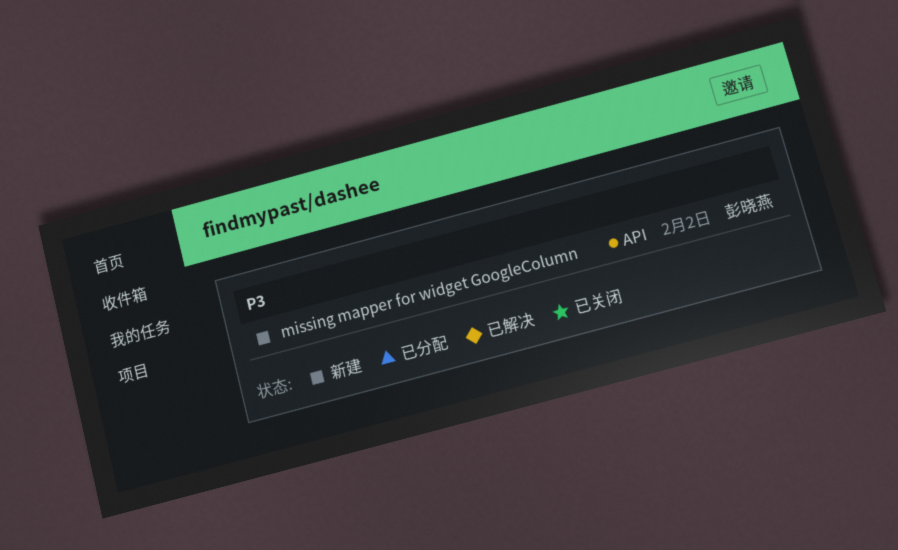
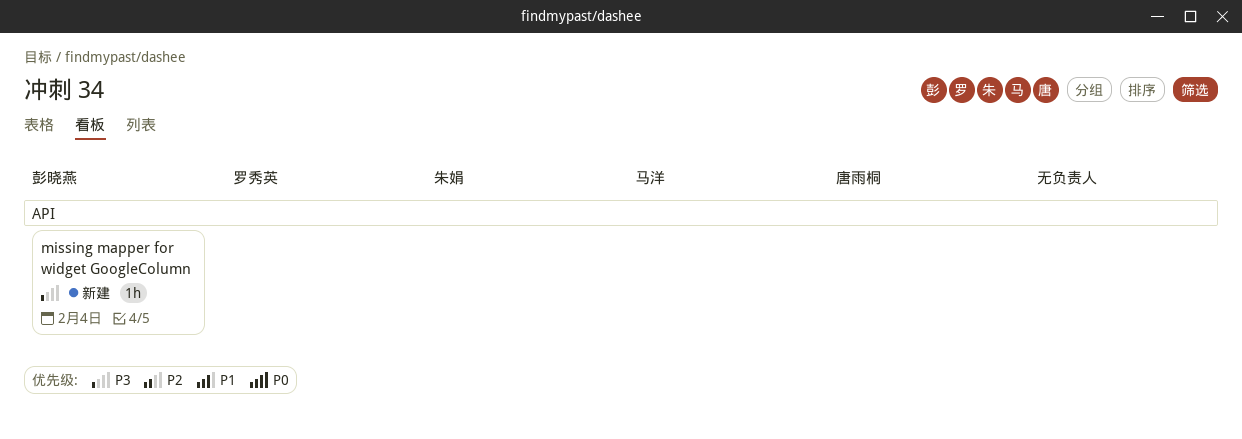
missing mapper for widget GoogleColumn, due: Feb 2 -> Feb 4

